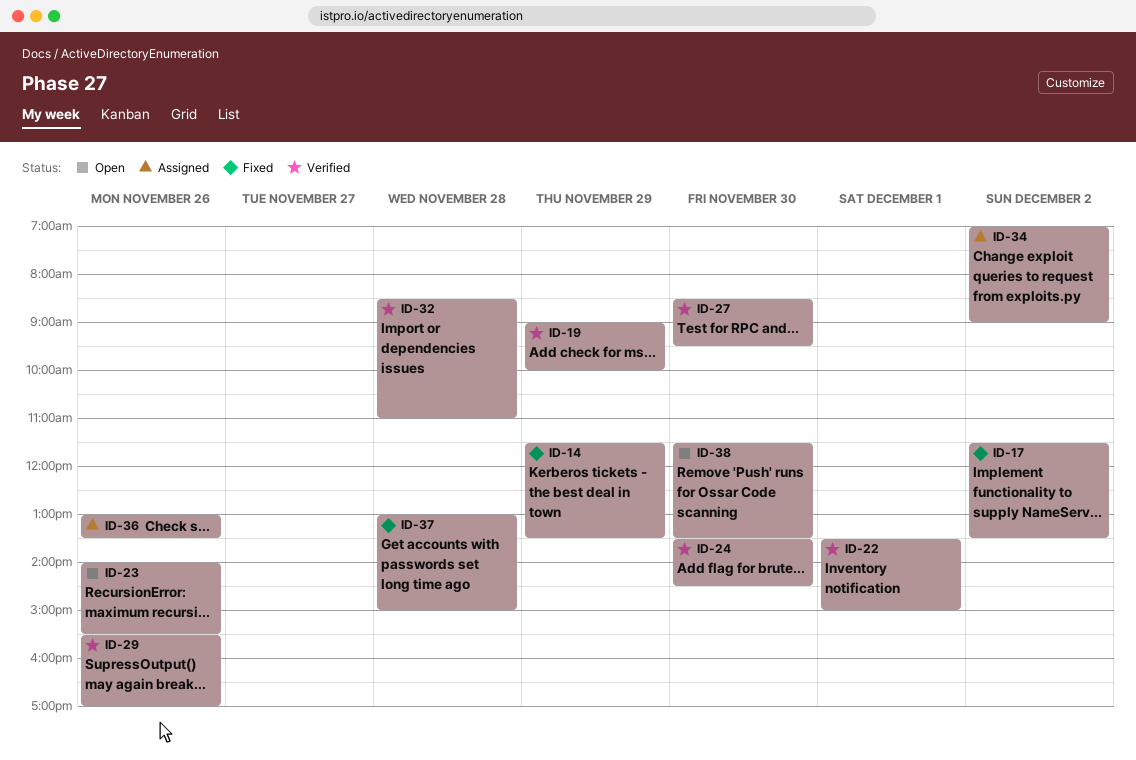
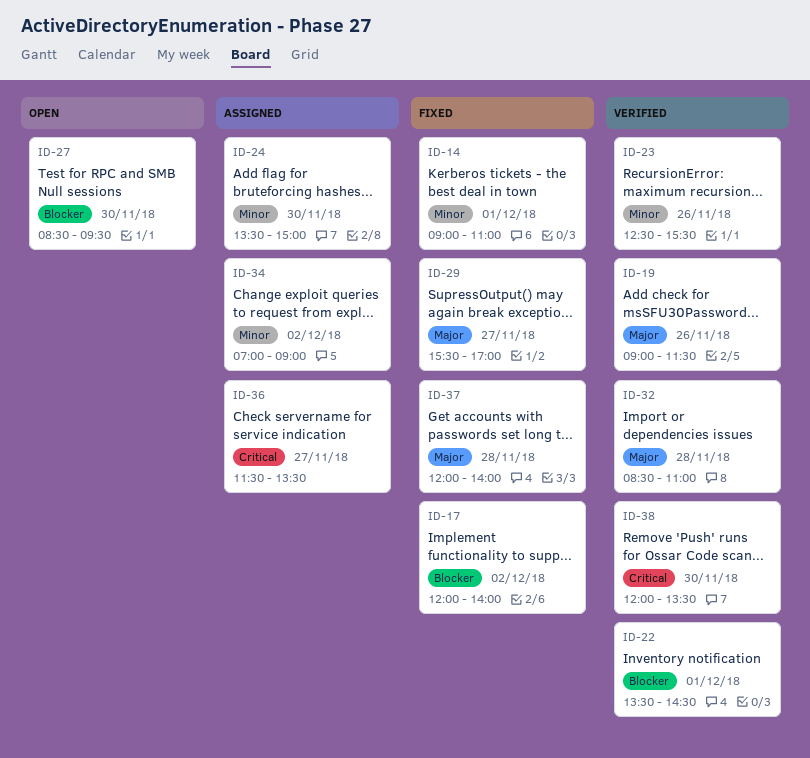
ID-14, day: Nov 29 -> Dec 1
ID-14, begins: 11:30 -> 09:00
ID-14, ends: 13:30 -> 11:00
ID-17, begins: 11:30 -> 12:00
ID-17, ends: 13:30 -> 14:00
ID-19, day: Nov 29 -> Nov 26
ID-19, ends: 10:00 -> 11:30
ID-22, ends: 15:00 -> 14:30
ID-23, status: Open -> Verified
ID-23, begins: 14:00 -> 12:30
ID-24, status: Verified -> Assigned
ID-24, ends: 14:30 -> 15:00
ID-27, status: Verified -> Open
ID-29, status: Verified -> Fixed
ID-29, day: Nov 26 -> Nov 27
ID-36, day: Nov 26 -> Nov 27
ID-36, begins: 13:00 -> 11:30
ID-37, begins: 13:00 -> 12:00
ID-37, ends: 15:00 -> 14:00
ID-38, status: Open -> Verified
ID-38, begins: 11:30 -> 12:00

